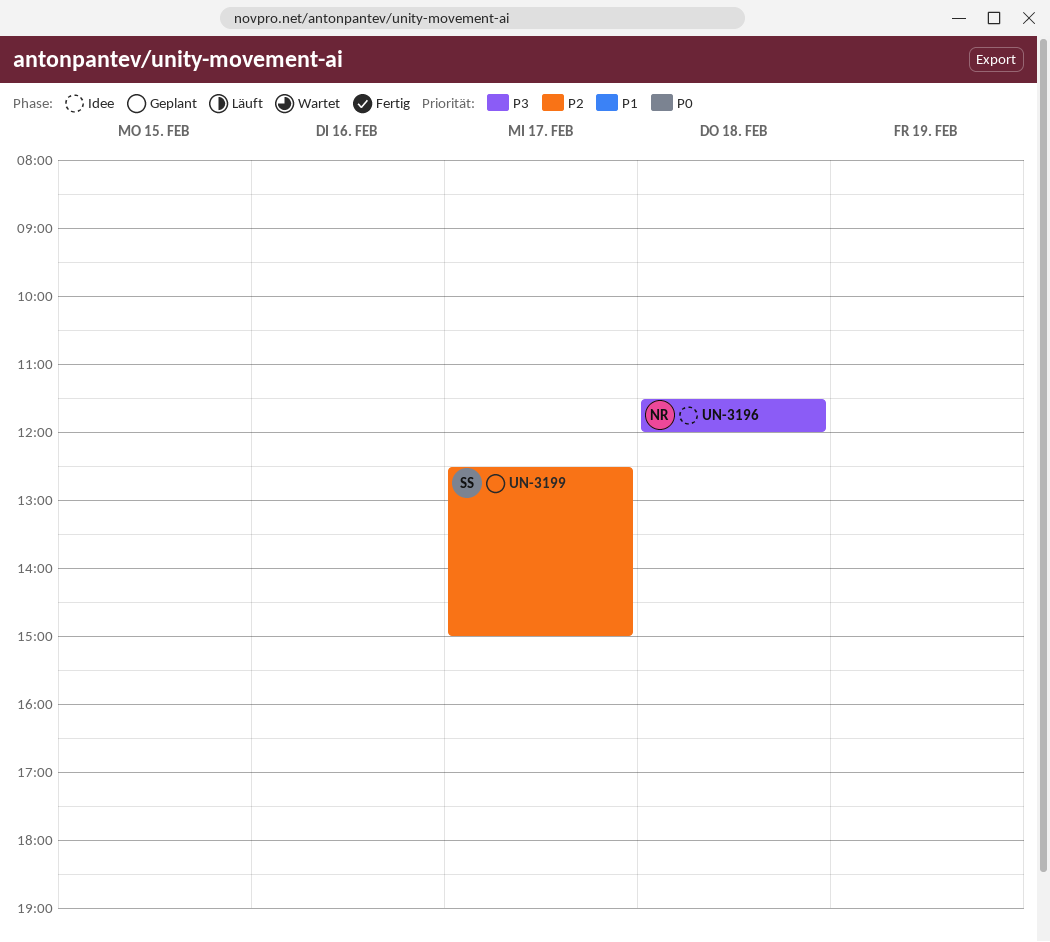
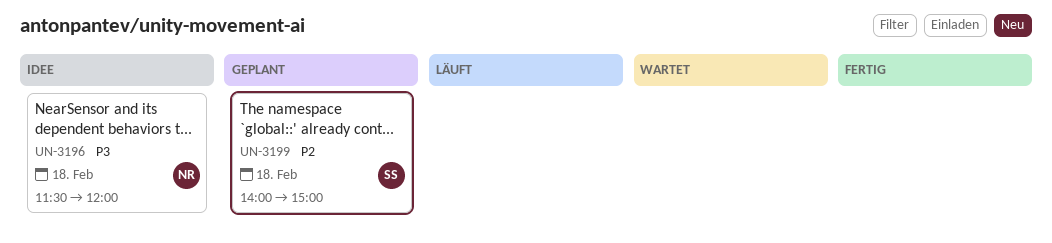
UN-3199, day: Feb 17 -> Feb 18
UN-3199, begins: 12:30 -> 14:00

